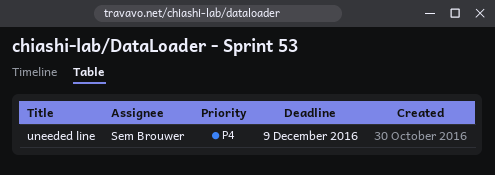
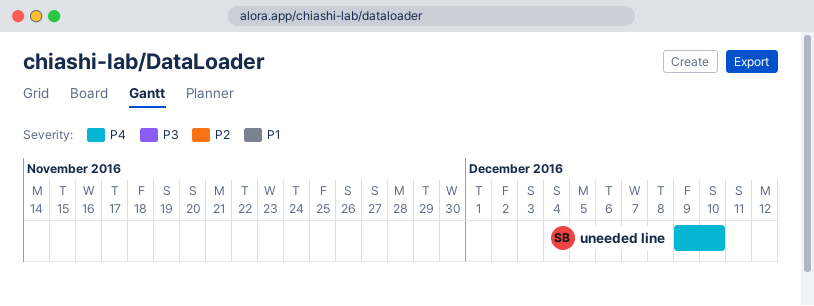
uneeded line, due: Dec 9 -> Dec 10

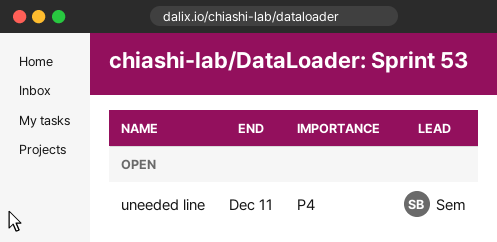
uneeded line, due: Dec 10 -> Dec 11

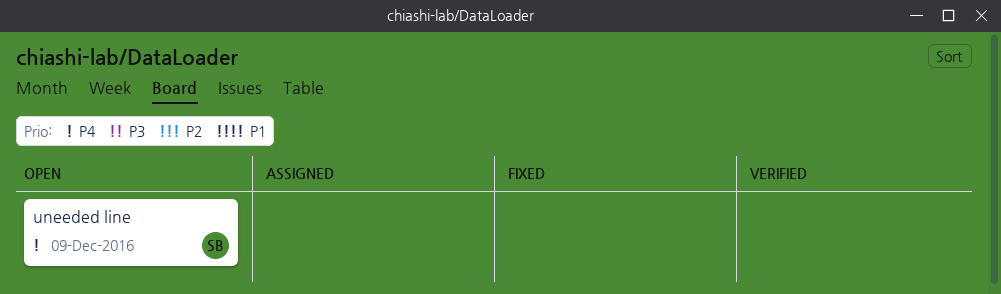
uneeded line, due: Dec 11 -> Dec 9

